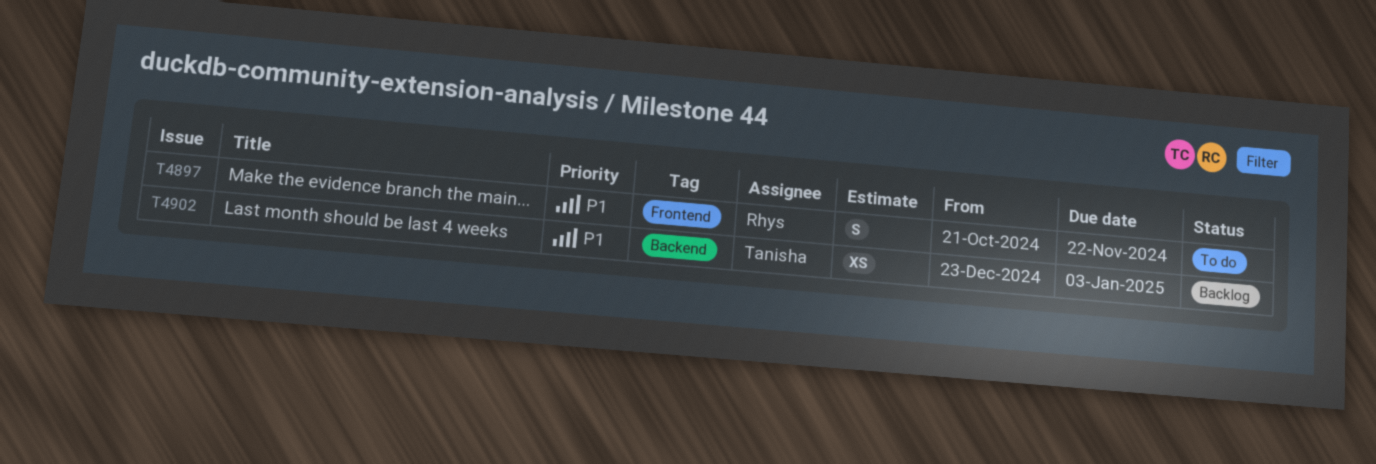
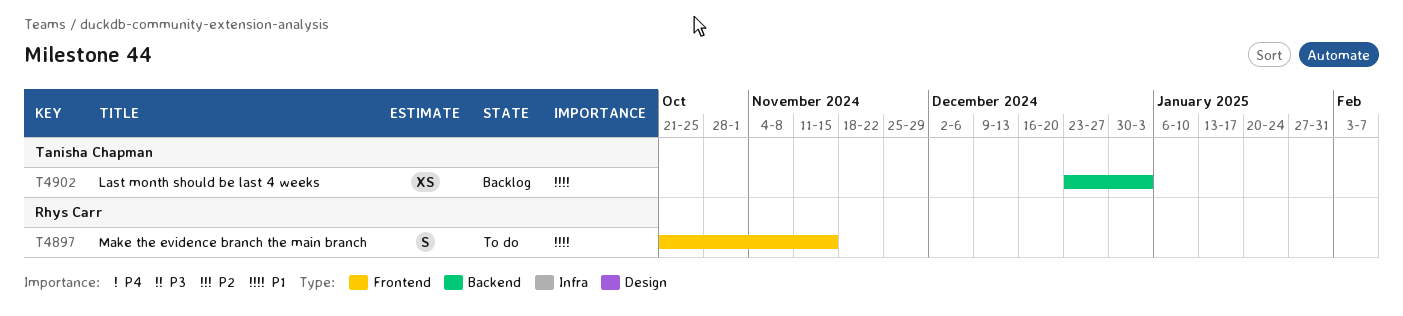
T4897, due: Nov 22 -> Nov 15

